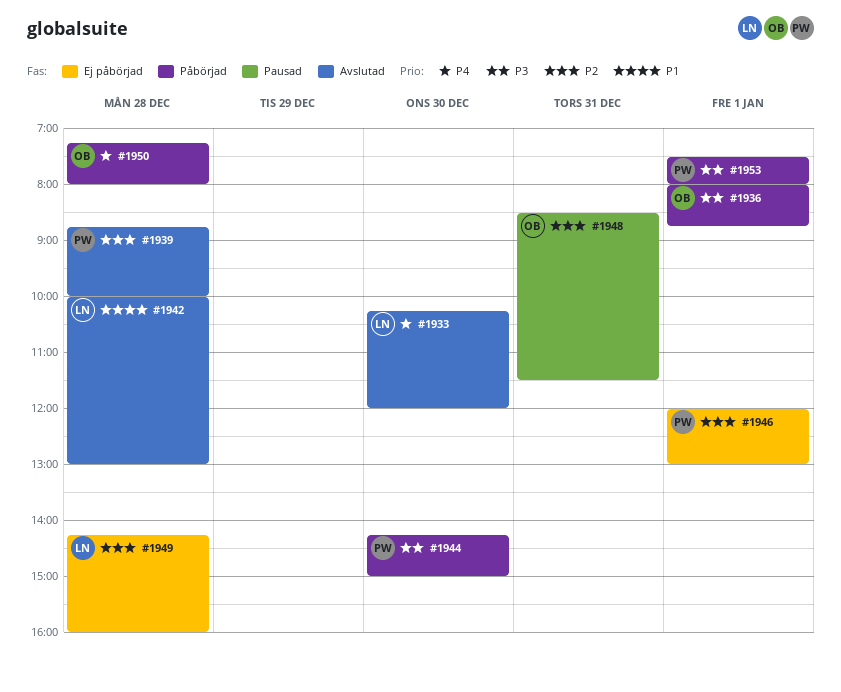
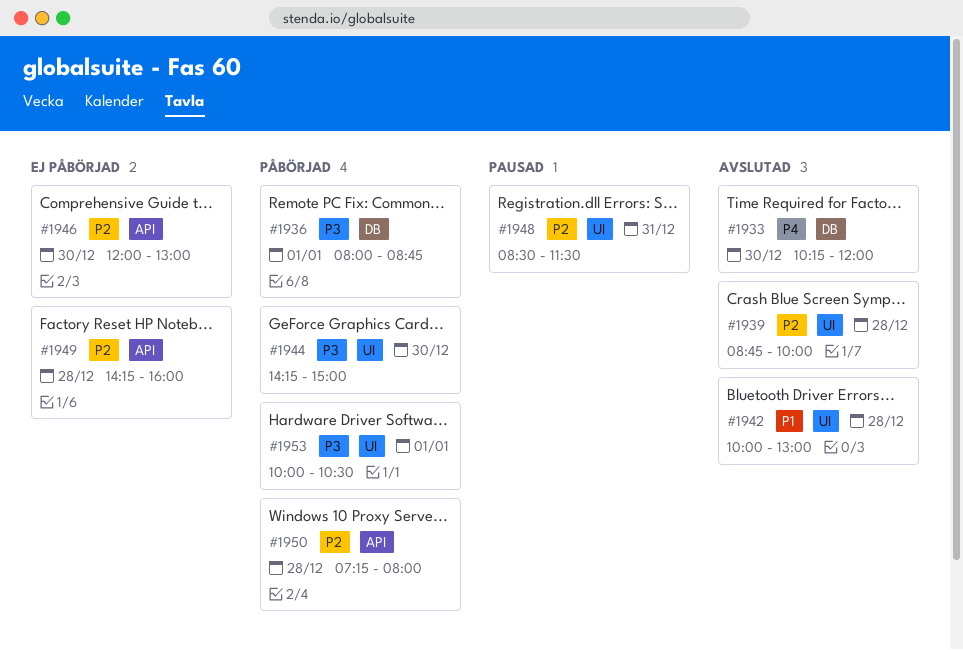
#1946, day: Jan 1 -> Dec 30
#1950, priority: P4 -> P2
#1953, begins: 07:30 -> 10:00
#1953, ends: 08:00 -> 10:30

